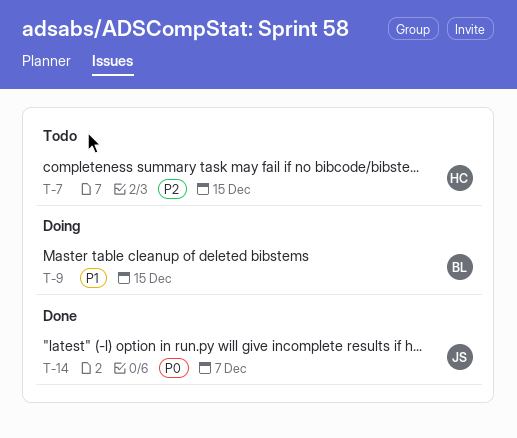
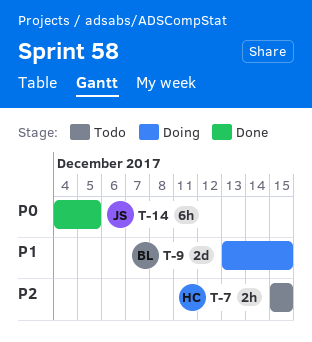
T-14, due: Dec 7 -> Dec 5

